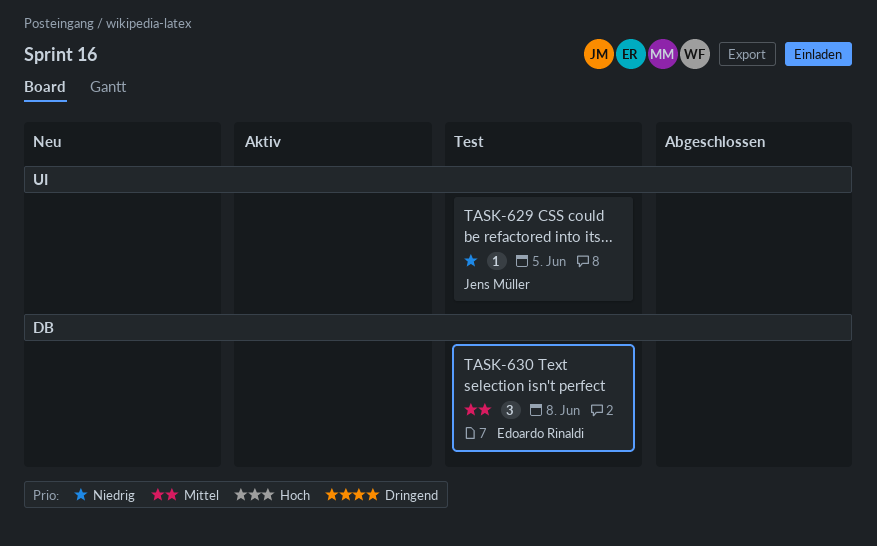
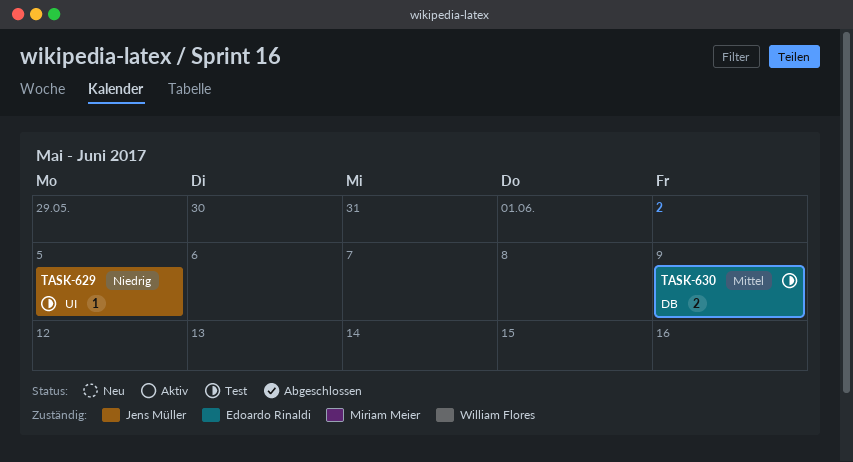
TASK-630, estimate: 3 -> 2
TASK-630, due: Jun 8 -> Jun 9

